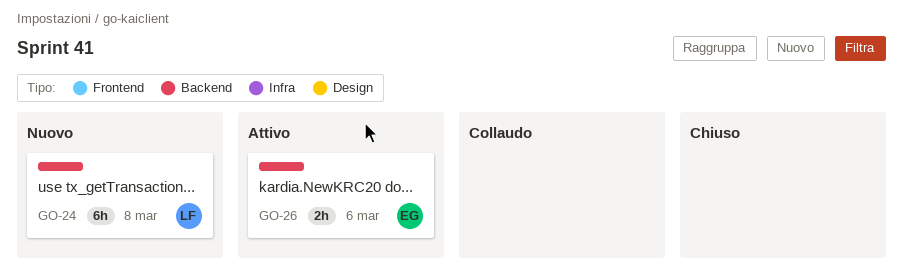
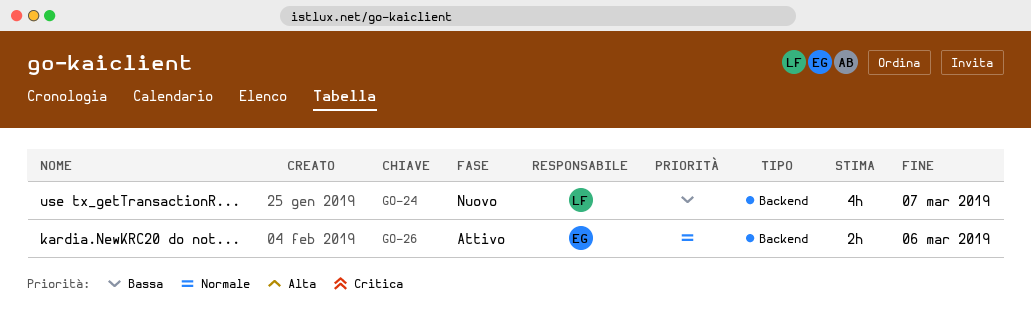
GO-24, estimate: 6h -> 4h
GO-24, due: Mar 8 -> Mar 7

